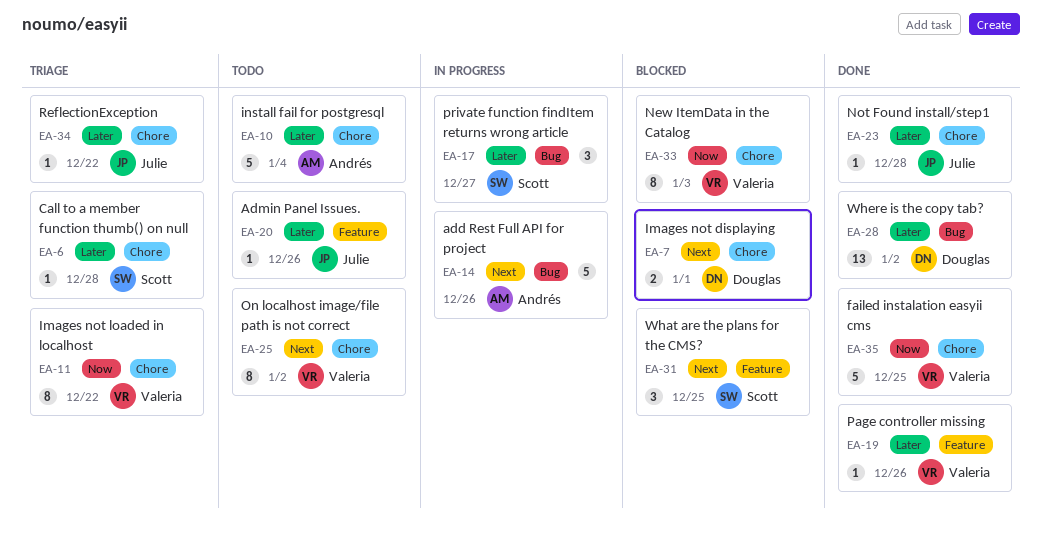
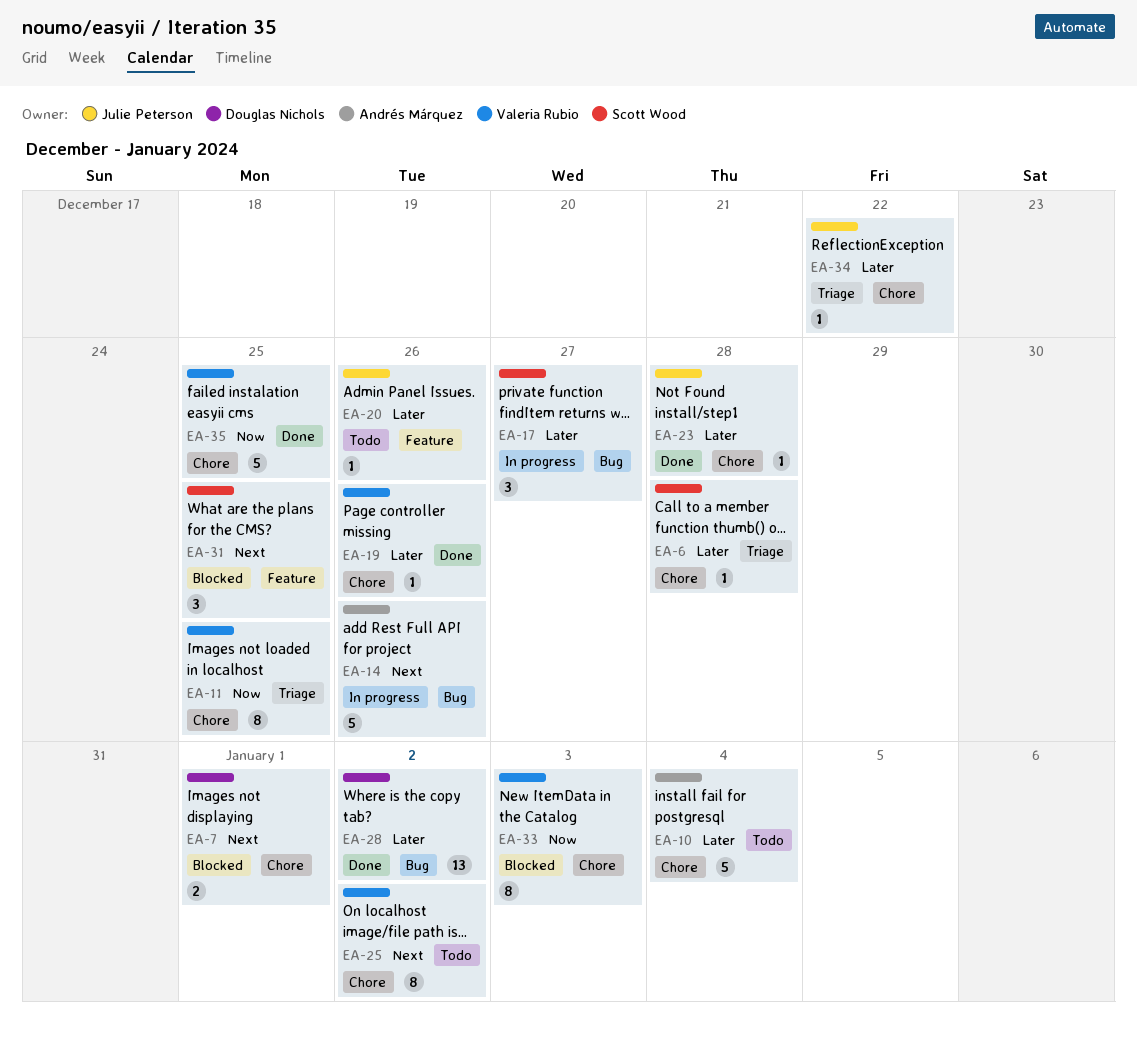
EA-11, due: Dec 22 -> Dec 25
EA-19, label: Feature -> Chore

